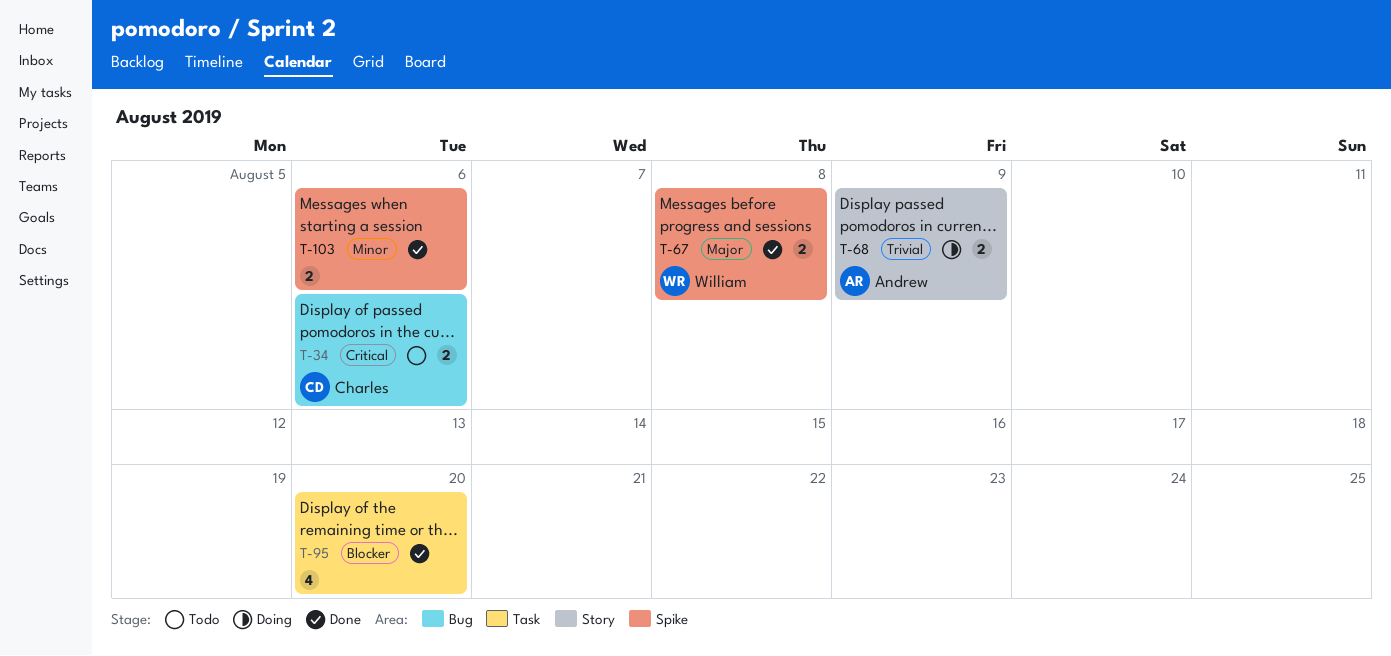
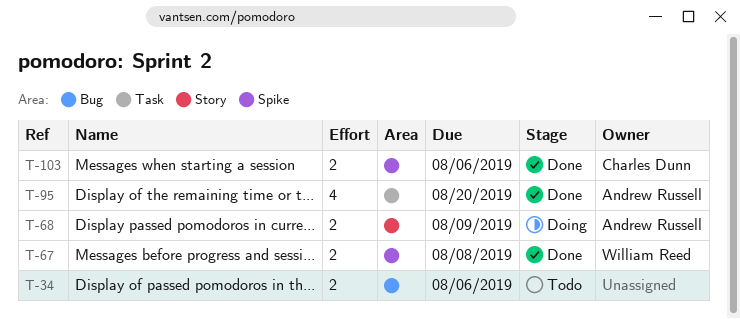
T-34, owner: Charles Dunn -> none
T-95, owner: none -> Andrew Russell
T-103, owner: none -> Charles Dunn

